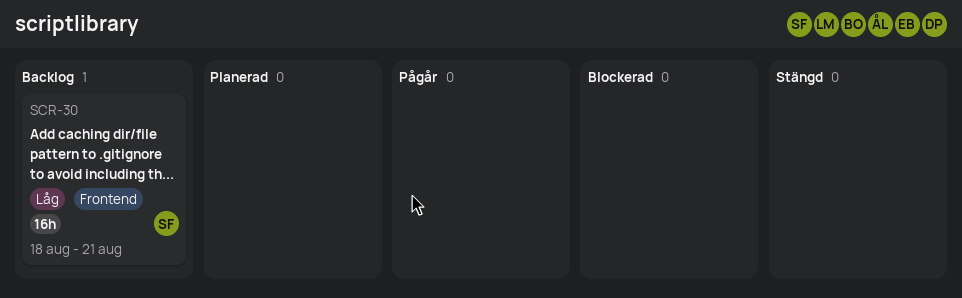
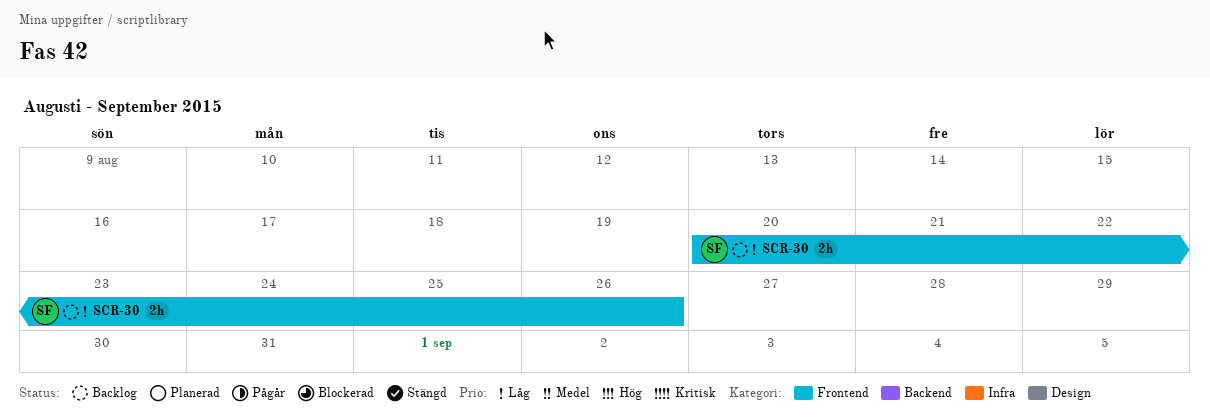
SCR-30, estimate: 16h -> 2h
SCR-30, start: Aug 18 -> Aug 20
SCR-30, due: Aug 21 -> Aug 26

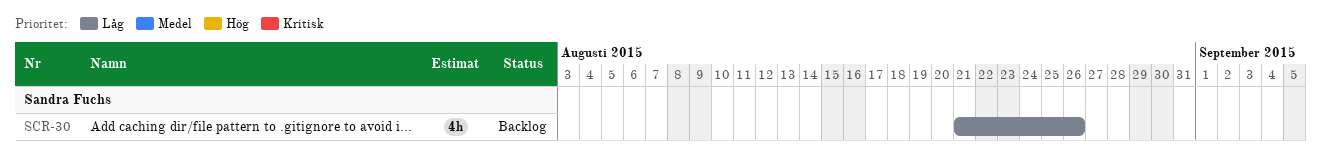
SCR-30, estimate: 2h -> 4h
SCR-30, start: Aug 20 -> Aug 21

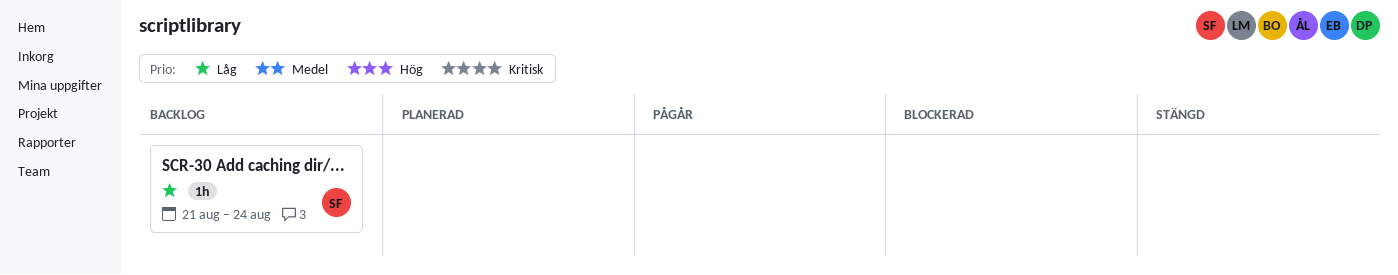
SCR-30, estimate: 4h -> 1h
SCR-30, due: Aug 26 -> Aug 24

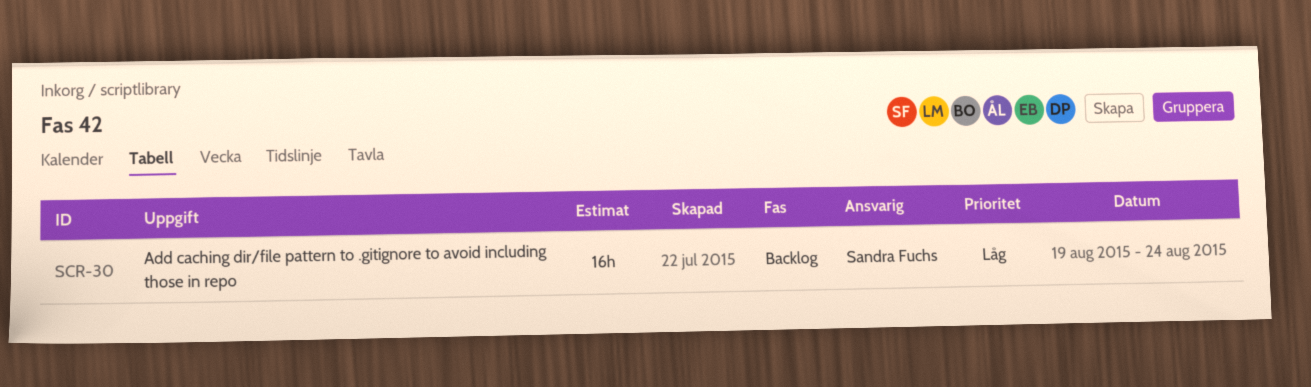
SCR-30, estimate: 1h -> 16h
SCR-30, start: Aug 21 -> Aug 19

